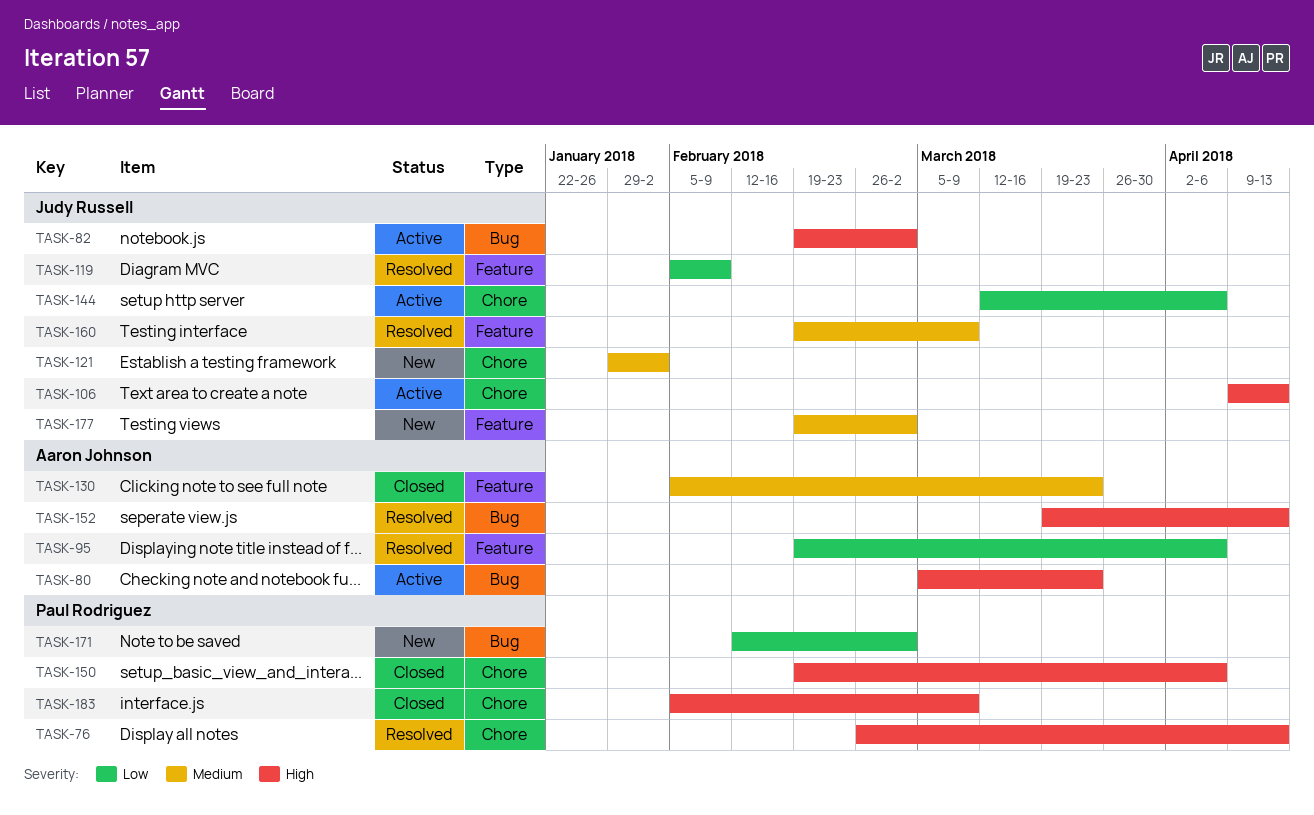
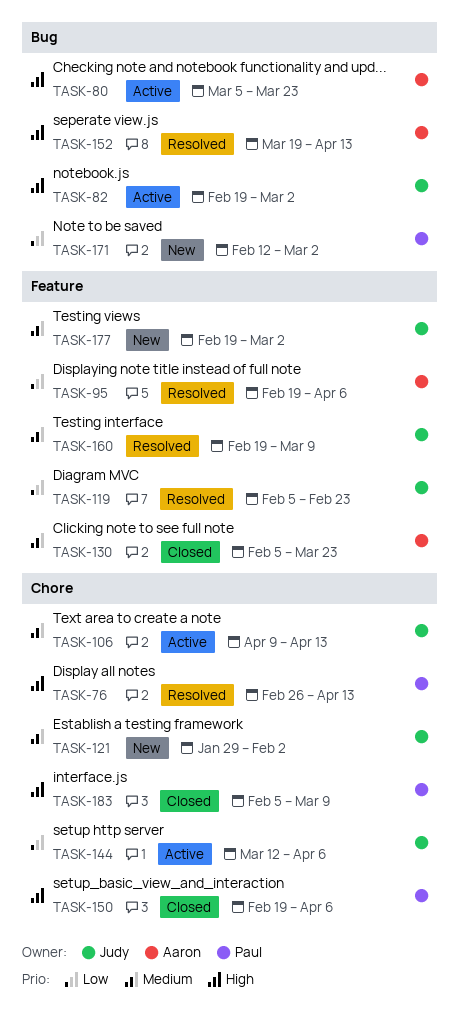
TASK-106, priority: High -> Medium
TASK-119, due: Feb 9 -> Feb 23

